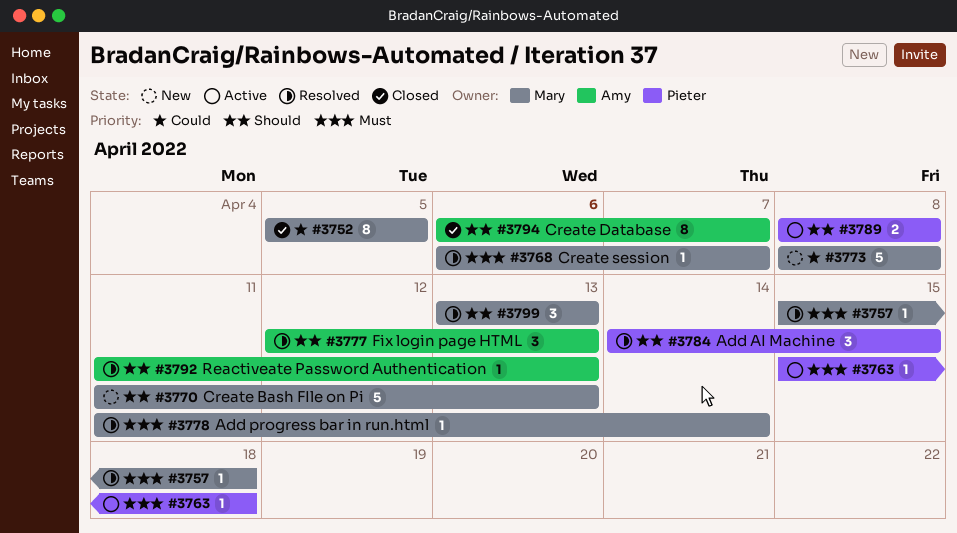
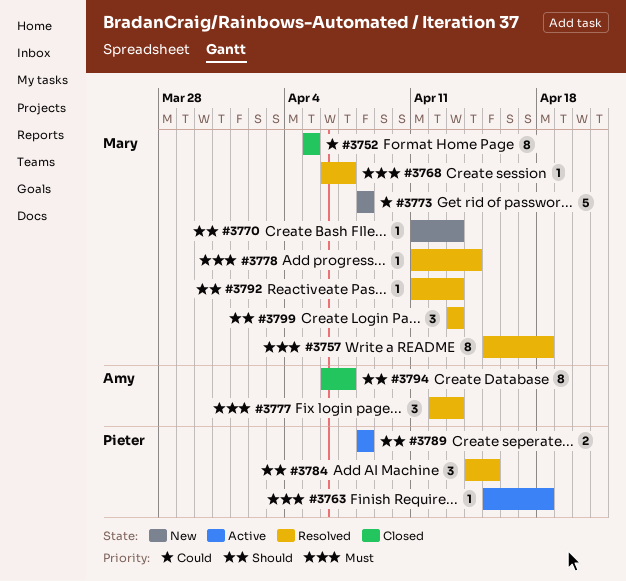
#3757, estimate: 1 -> 8
#3770, estimate: 5 -> 1
#3777, priority: Should -> Must
#3792, owner: Amy -> Mary

